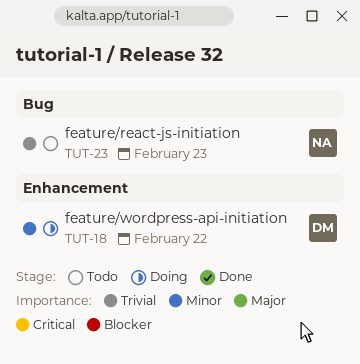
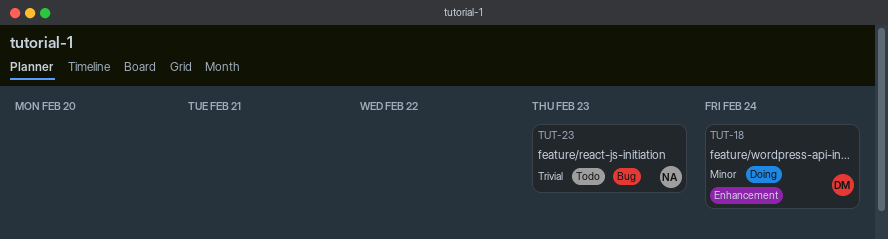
TUT-18, due: Feb 22 -> Feb 24

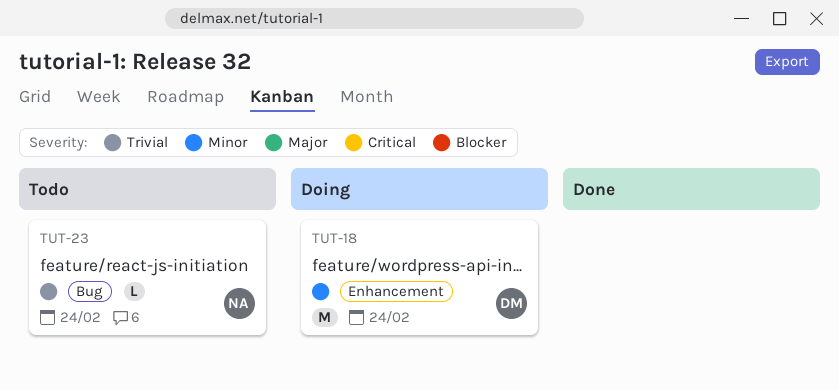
TUT-23, due: Feb 23 -> Feb 24

